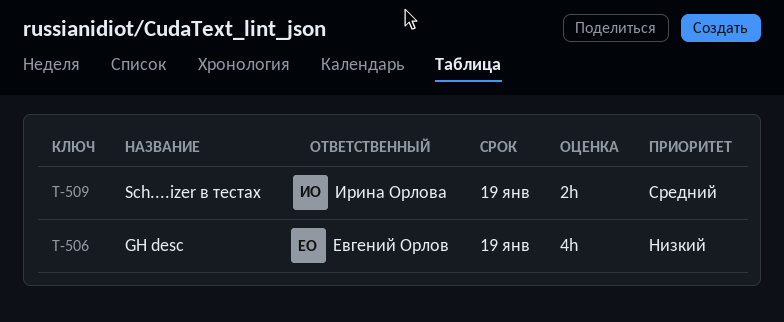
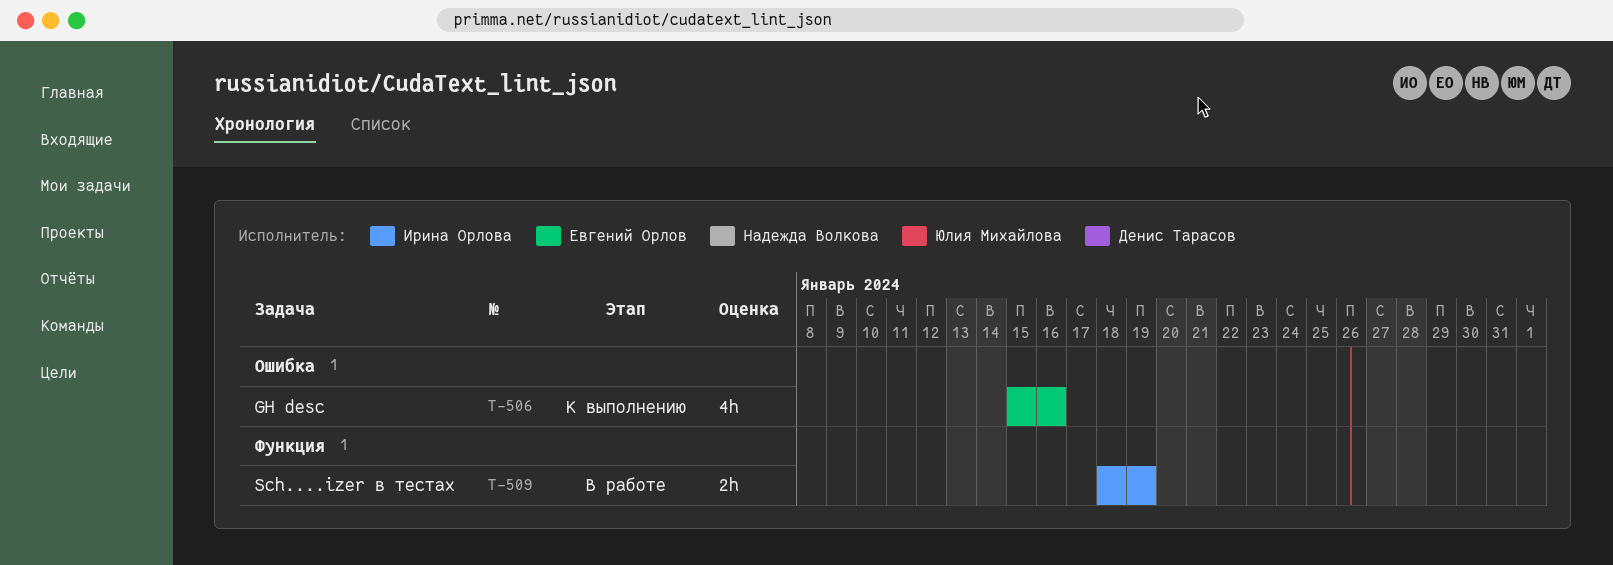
T-506, due: Jan 19 -> Jan 16

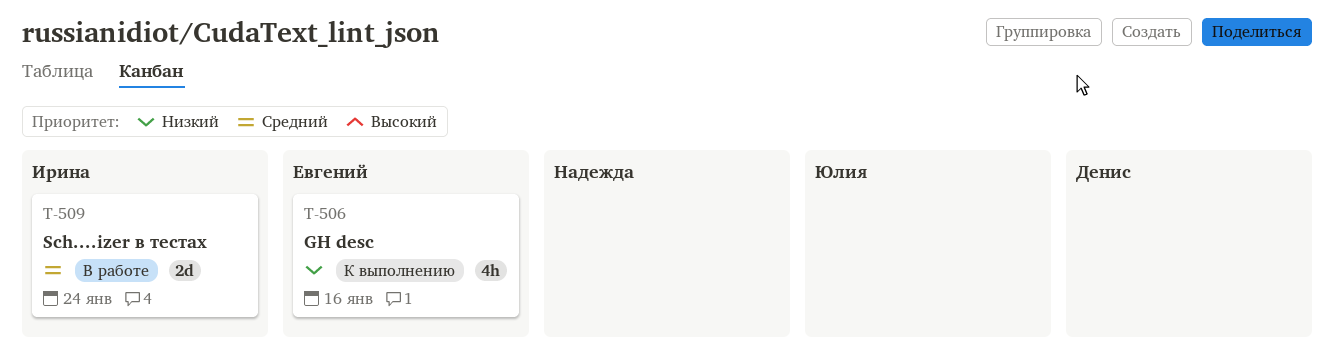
T-509, estimate: 2h -> 2d
T-509, due: Jan 19 -> Jan 24

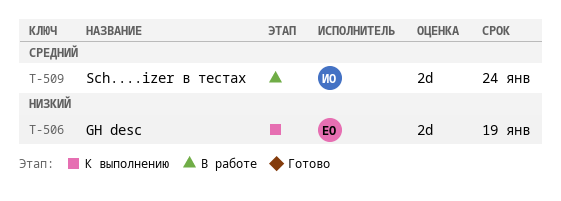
T-506, estimate: 4h -> 2d
T-506, due: Jan 16 -> Jan 19

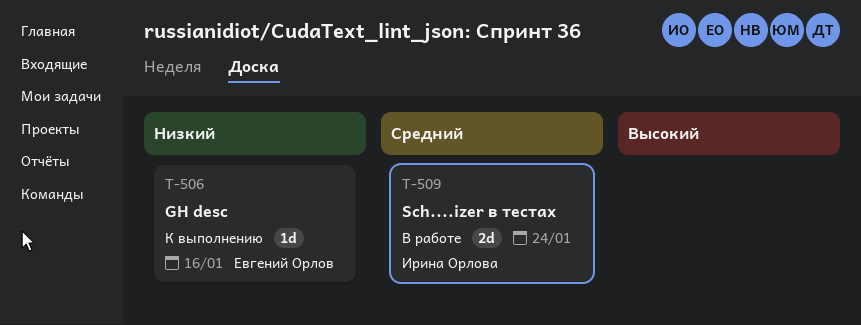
T-506, estimate: 2d -> 1d
T-506, due: Jan 19 -> Jan 16

